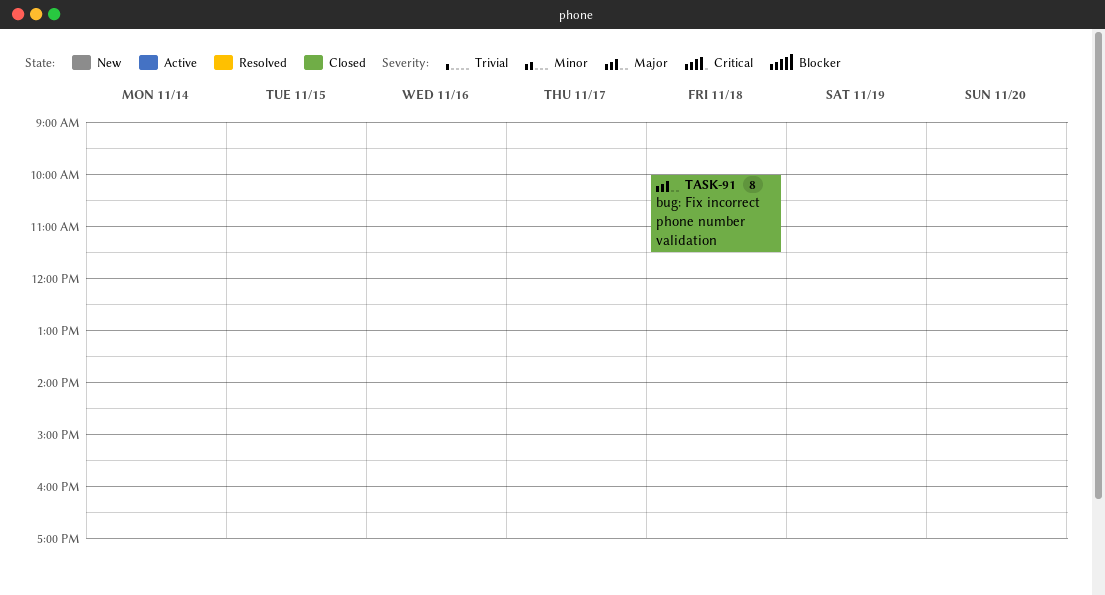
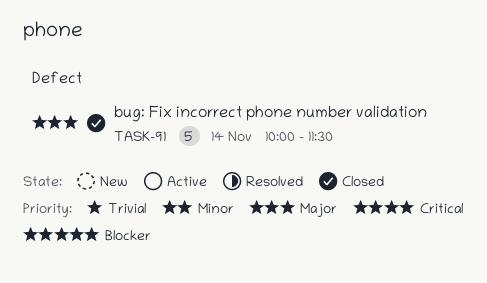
TASK-91, estimate: 8 -> 5
TASK-91, day: Nov 18 -> Nov 14

